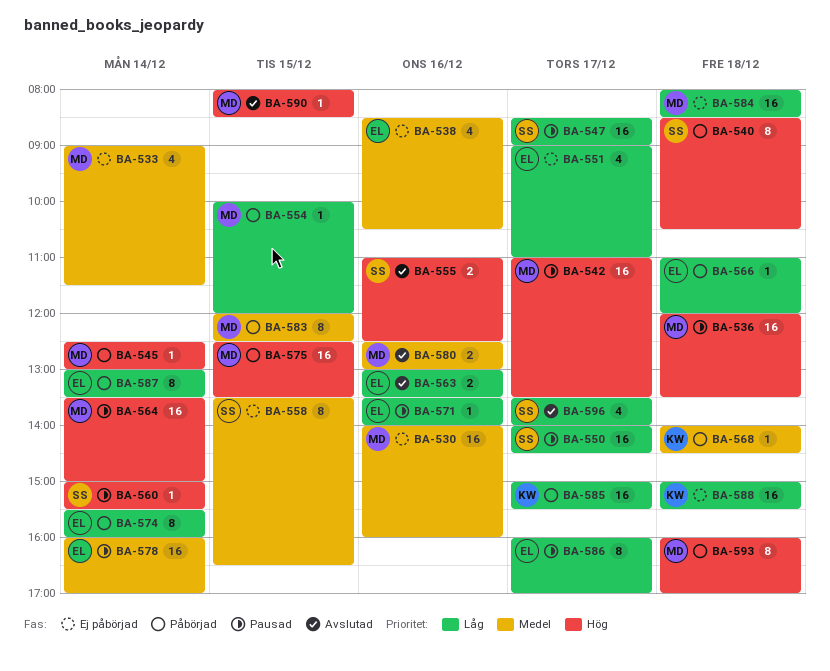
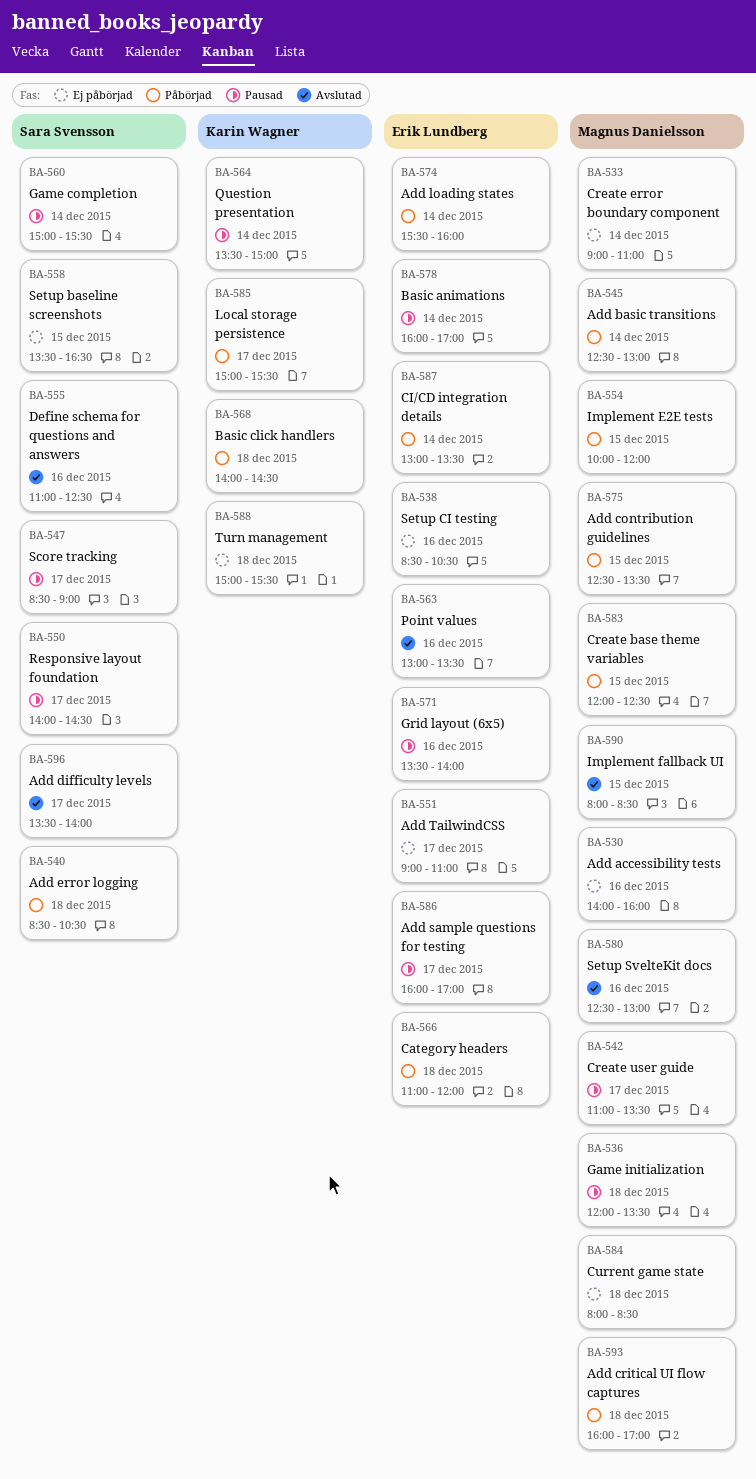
BA-533, ends: 11:30 -> 11:00
BA-564, owner: Magnus Danielsson -> Karin Wagner

